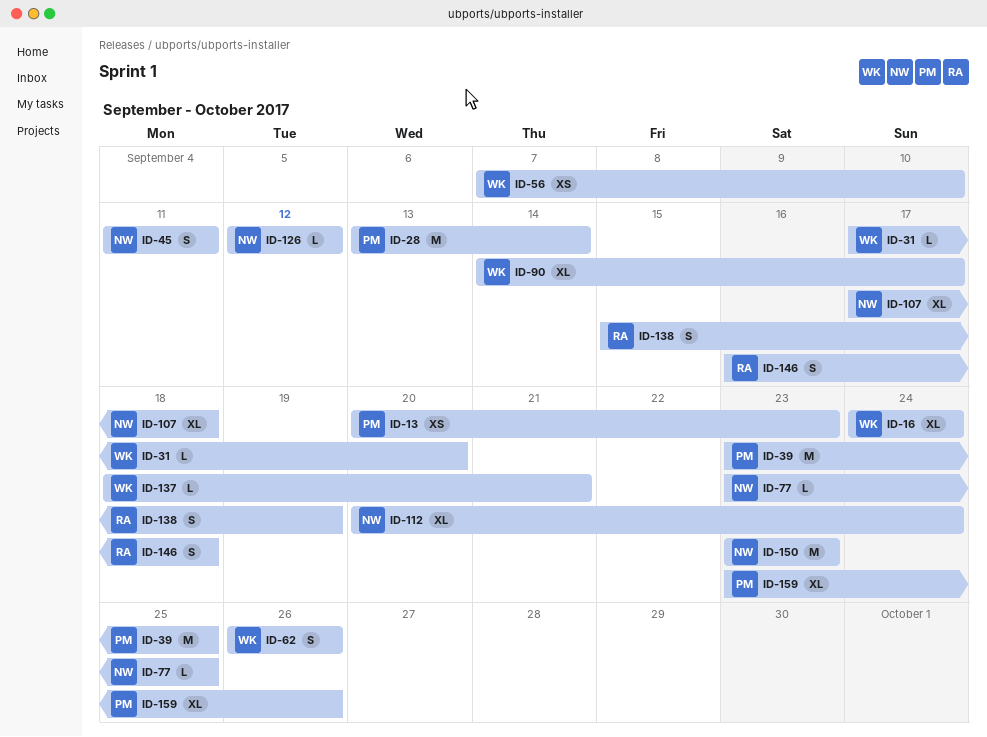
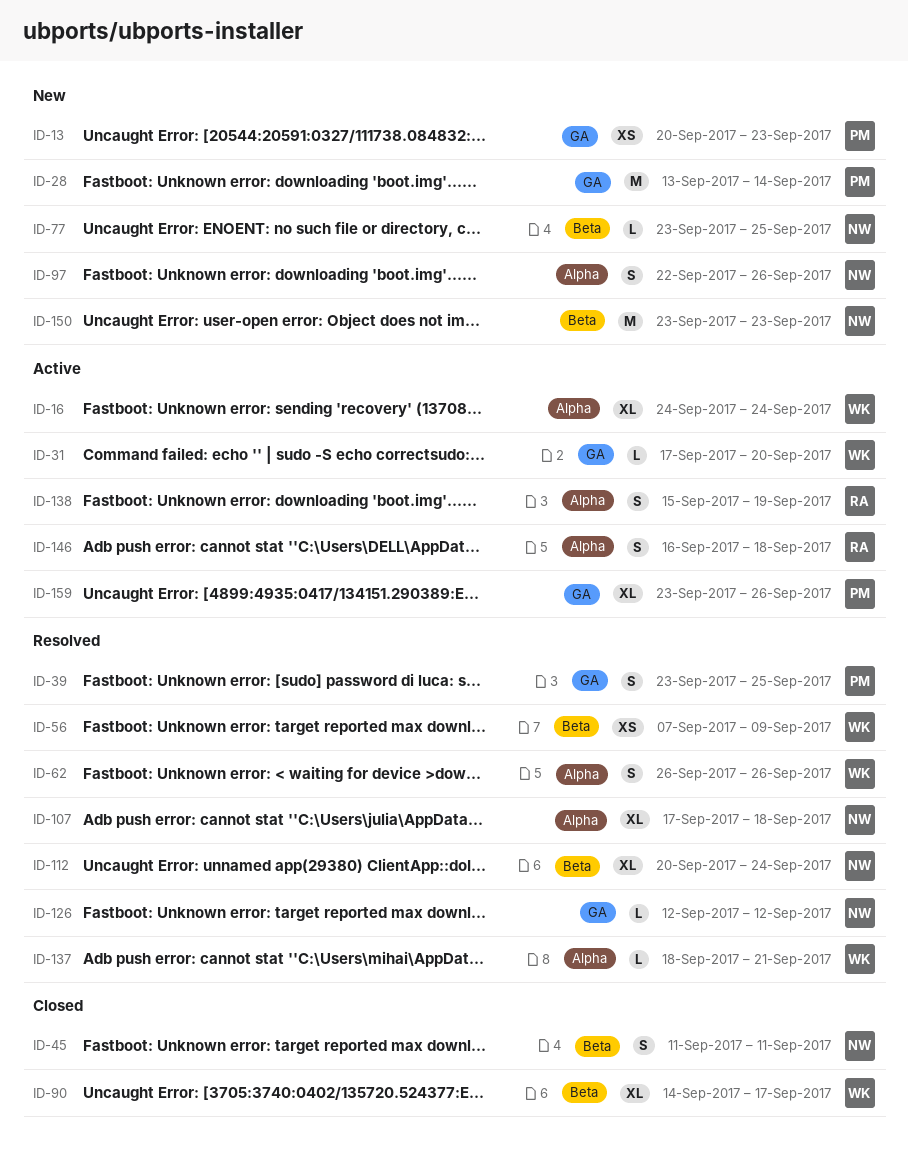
ID-39, estimate: M -> S
ID-56, due: Sep 10 -> Sep 9
ID-97: none -> present

